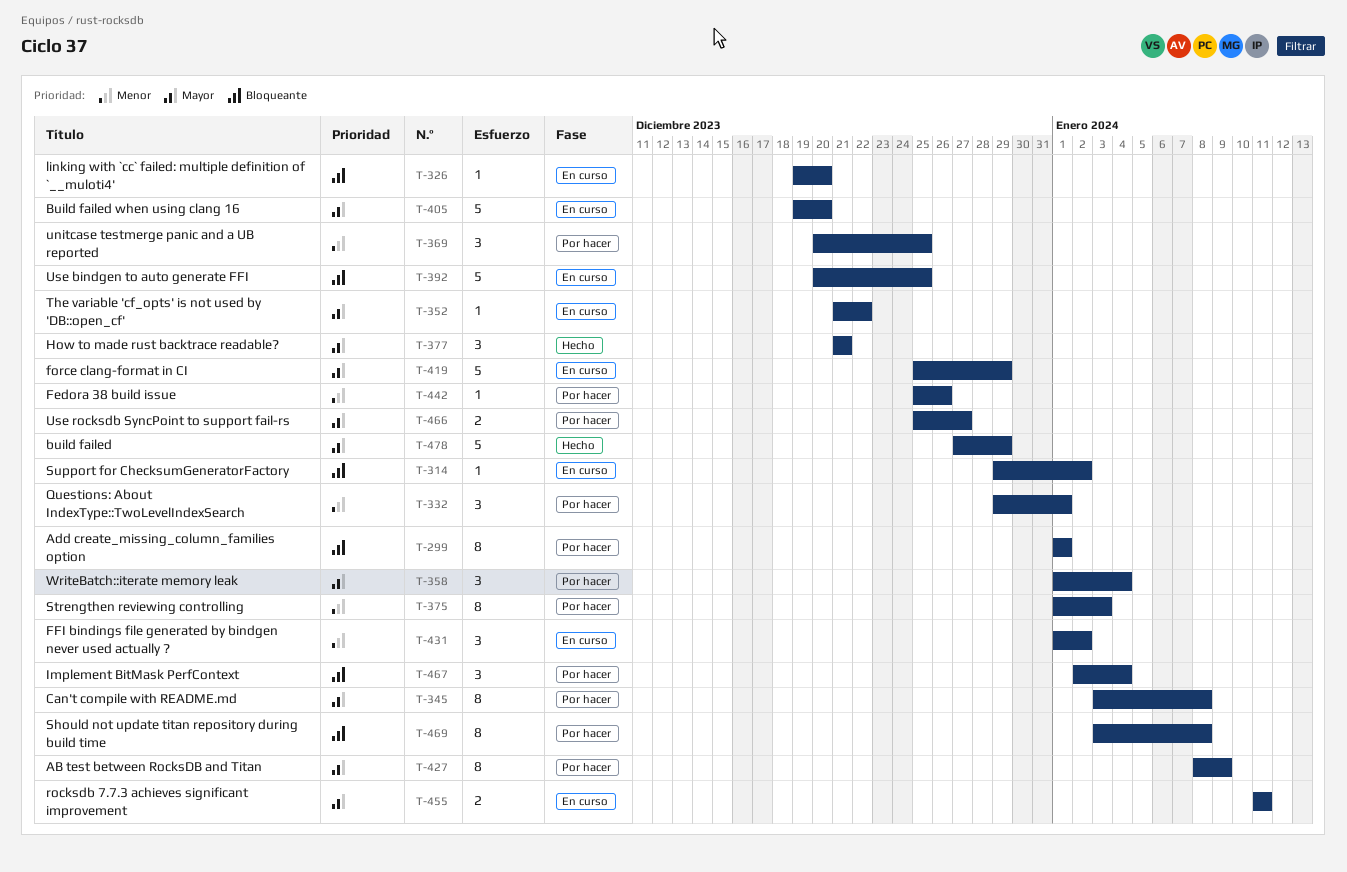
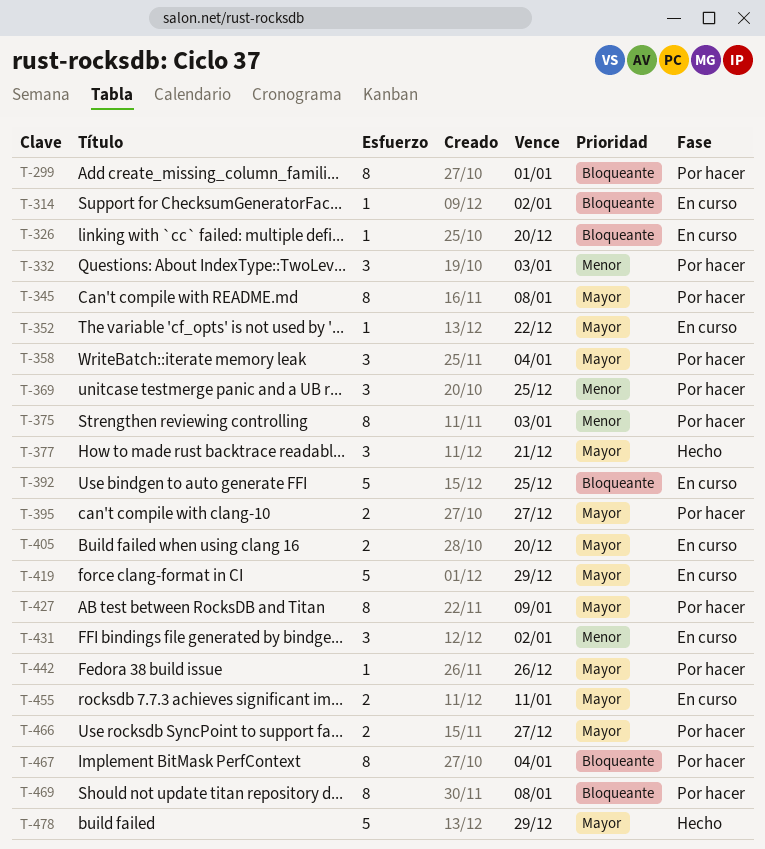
T-332, due: Jan 1 -> Jan 3
T-395: none -> present
T-405, estimate: 5 -> 2
T-442, priority: Menor -> Mayor
T-467, estimate: 3 -> 8

